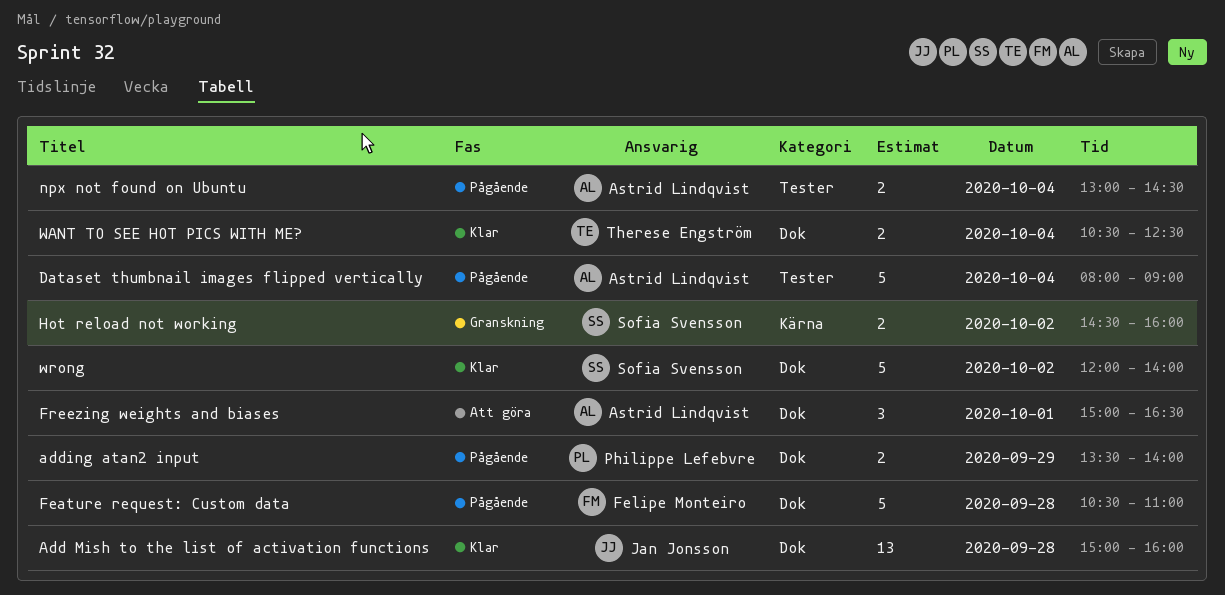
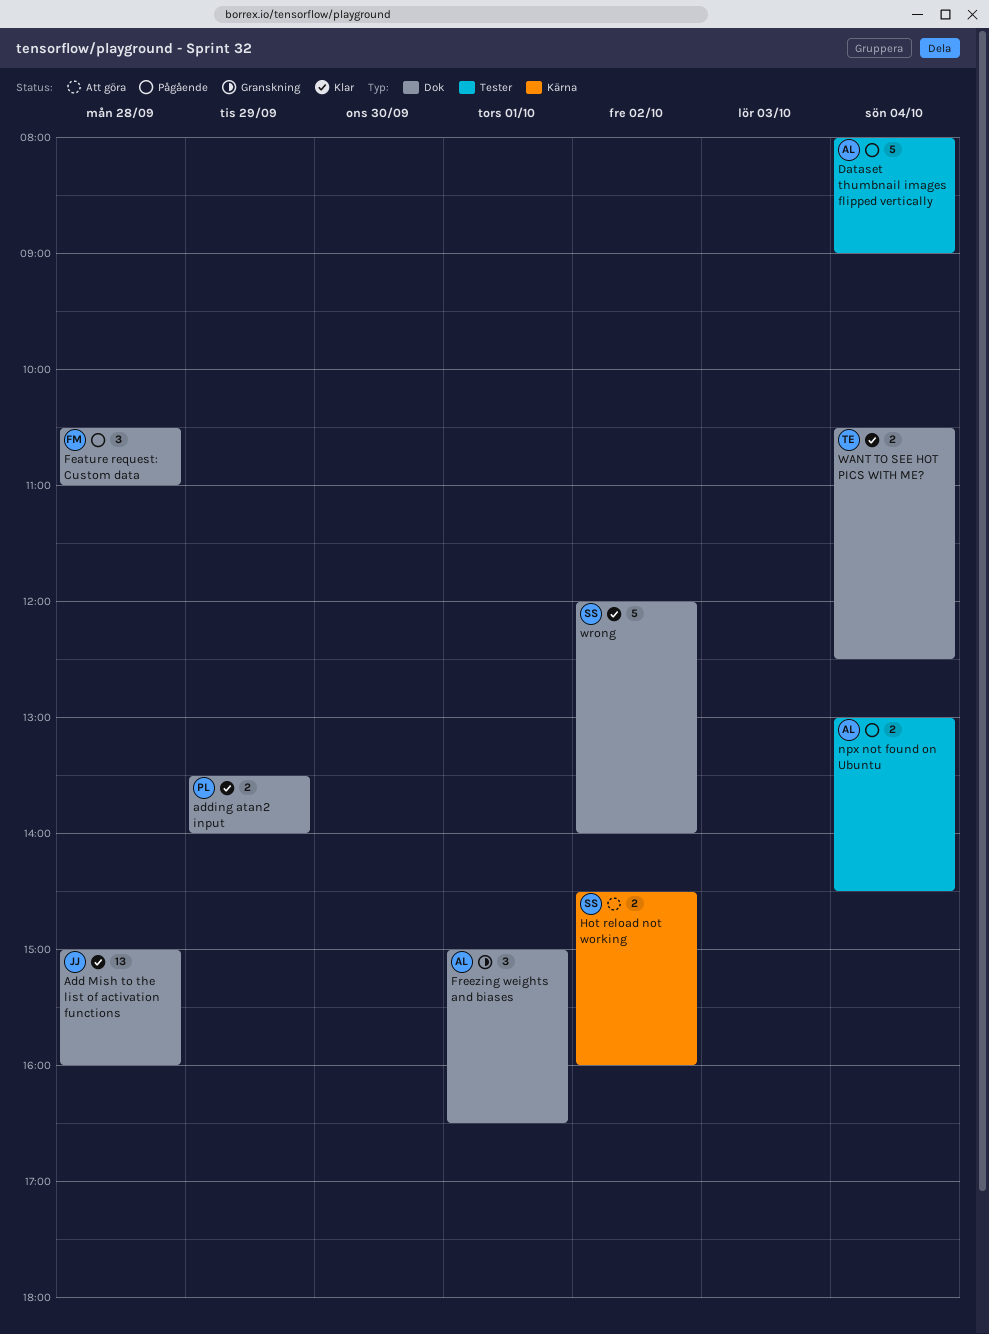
adding atan2 input, status: Pågående -> Klar
Feature request: Custom data, estimate: 5 -> 3
Freezing weights and biases, status: Att göra -> Granskning
Hot reload not working, status: Granskning -> Att göra

